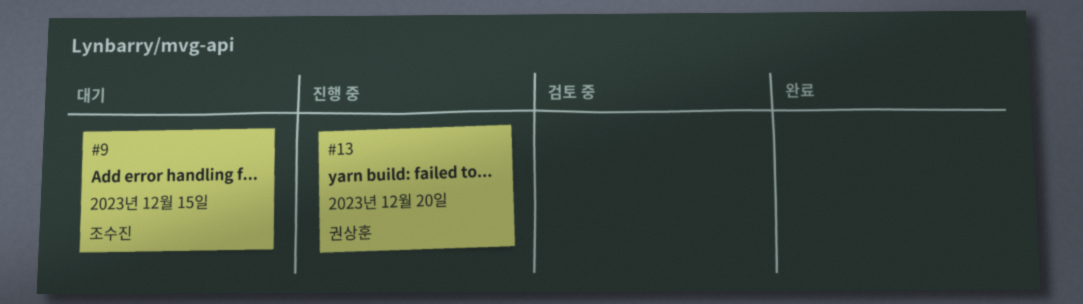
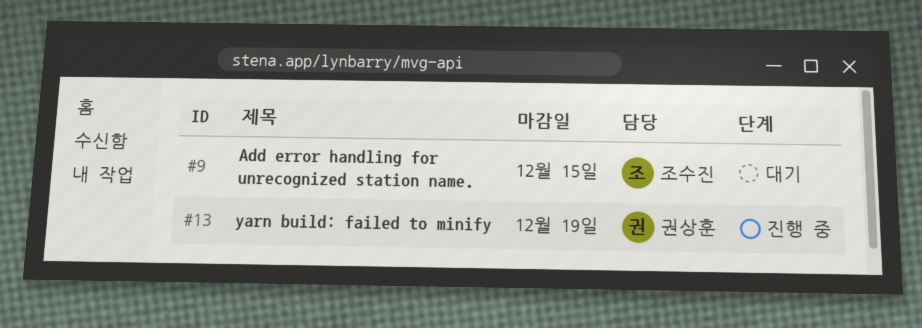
#13, due: Dec 20 -> Dec 19

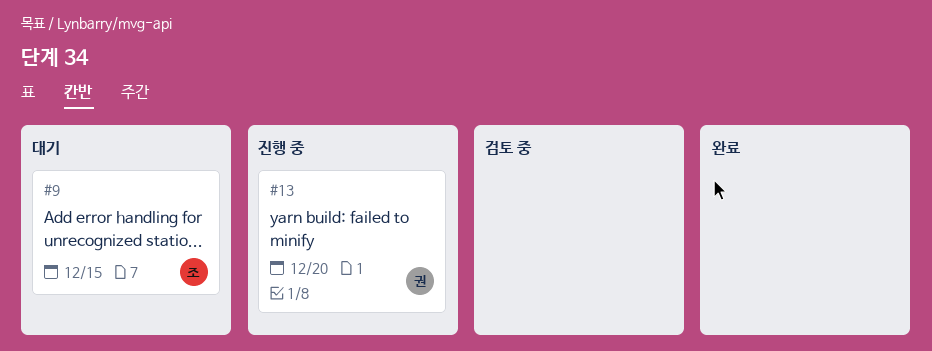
#13, due: Dec 19 -> Dec 20

